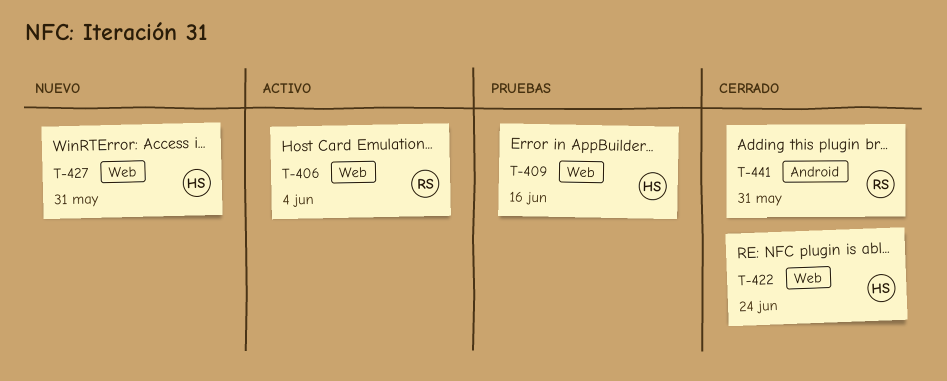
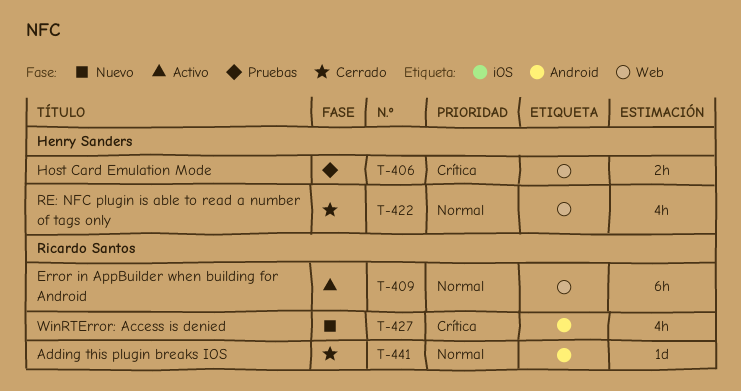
T-406, status: Activo -> Pruebas
T-406, owner: Ricardo Santos -> Henry Sanders
T-409, status: Pruebas -> Activo
T-409, owner: Henry Sanders -> Ricardo Santos
T-427, owner: Henry Sanders -> Ricardo Santos
T-427, label: Web -> Android

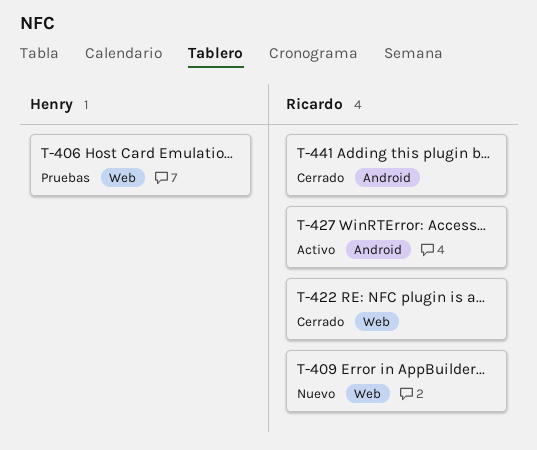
T-409, status: Activo -> Nuevo
T-422, owner: Henry Sanders -> Ricardo Santos
T-427, status: Nuevo -> Activo

